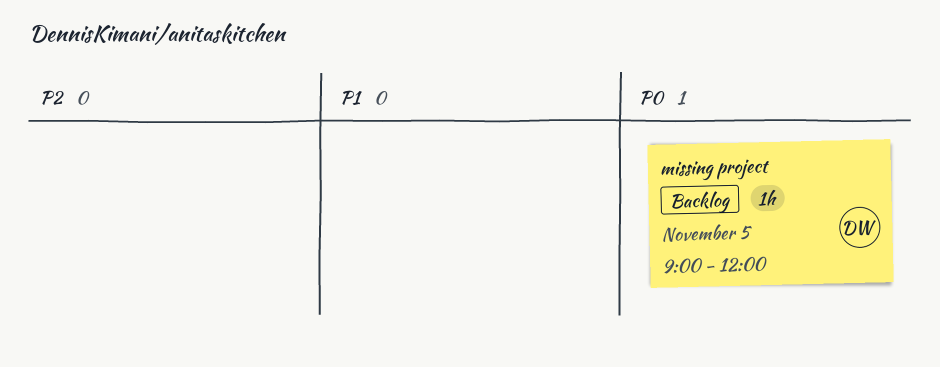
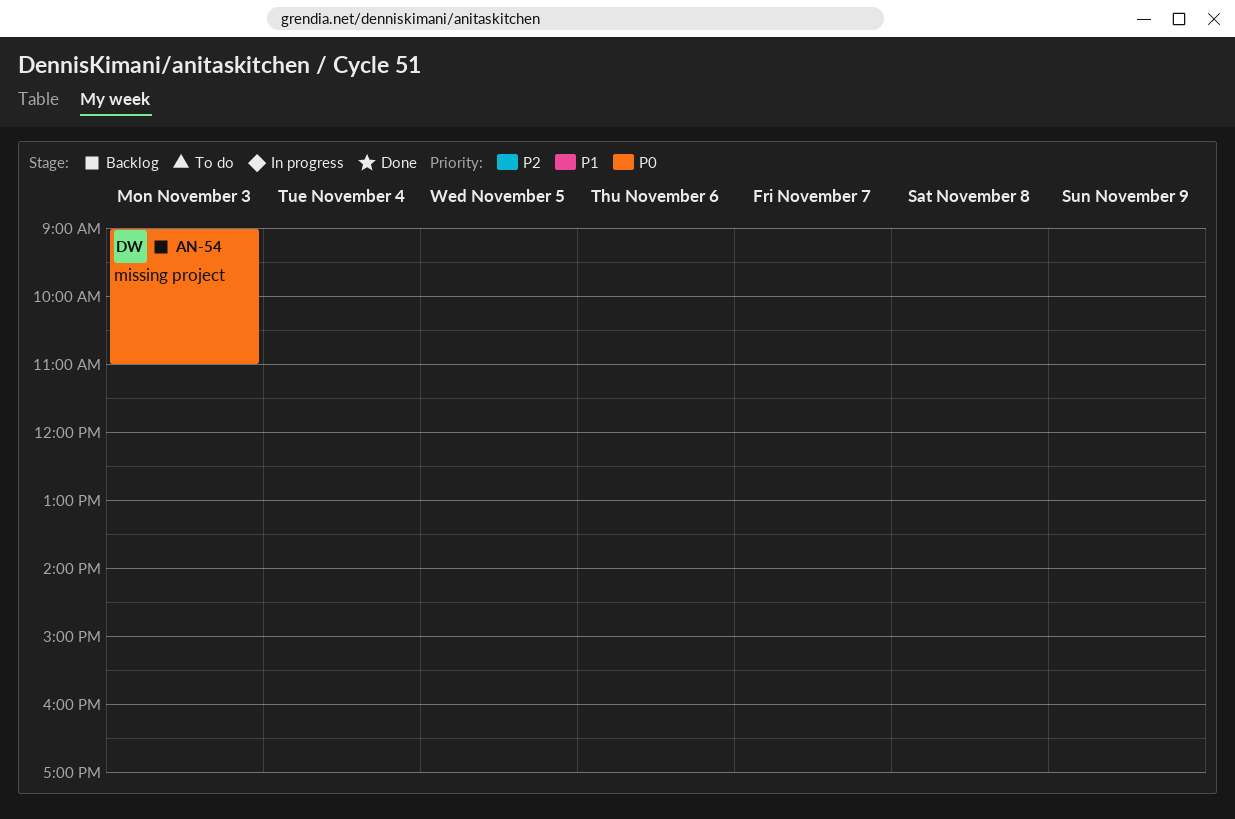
missing project, day: Nov 5 -> Nov 3
missing project, ends: 12:00 -> 11:00

